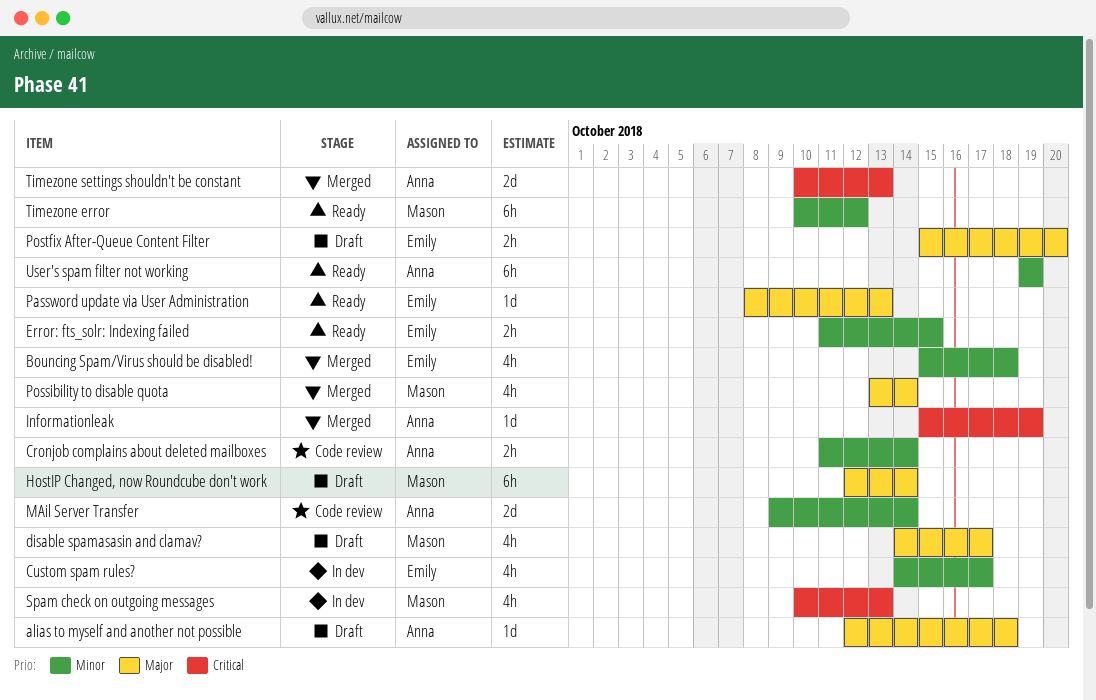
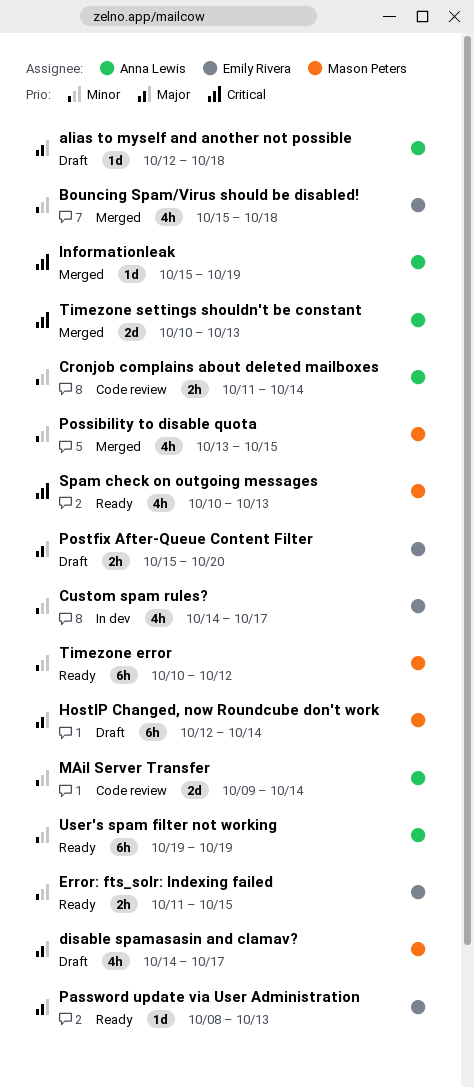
Possibility to disable quota, priority: Major -> Minor
Possibility to disable quota, due: Oct 14 -> Oct 15
Spam check on outgoing messages, status: In dev -> Ready

